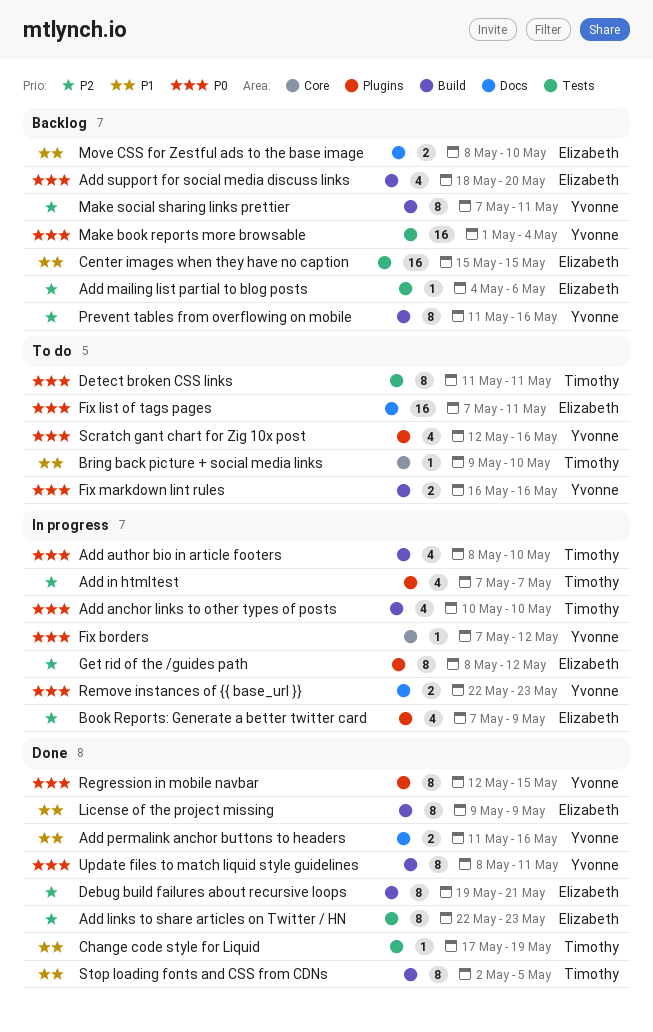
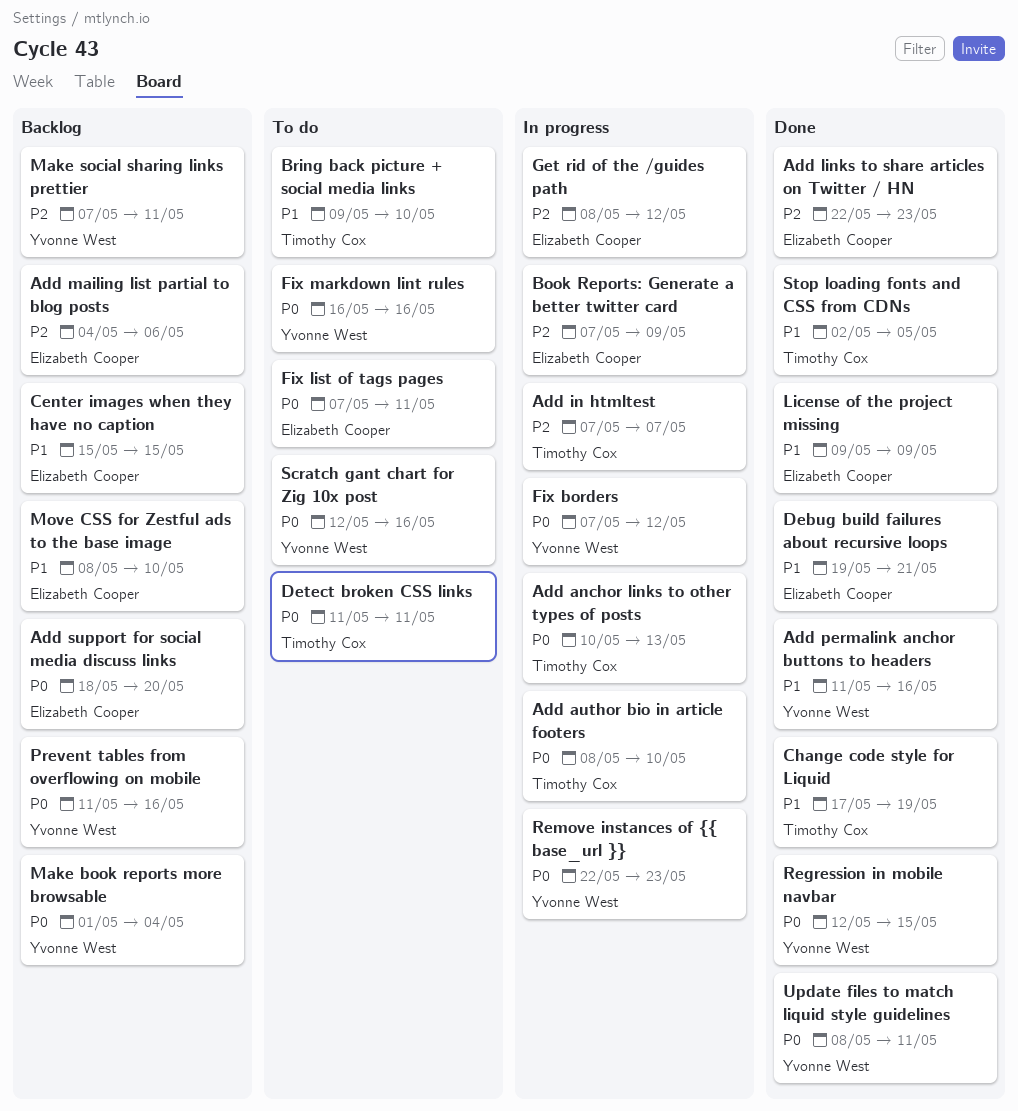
Add anchor links to other types of posts, due: May 10 -> May 13
Debug build failures about recursive loops, priority: P2 -> P1
Prevent tables from overflowing on mobile, priority: P2 -> P0

